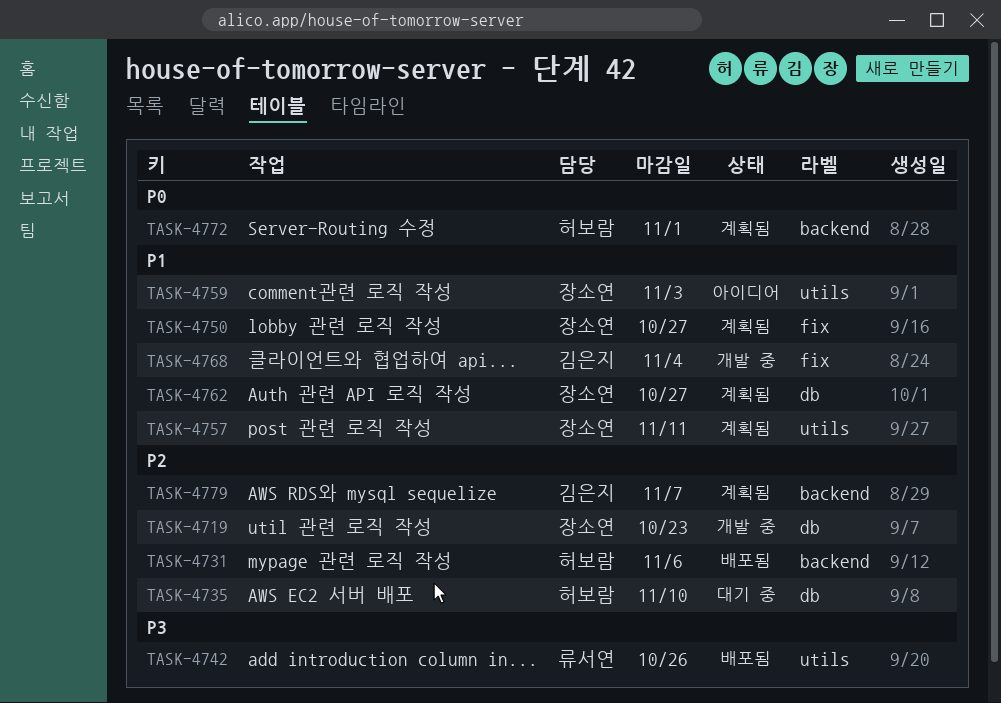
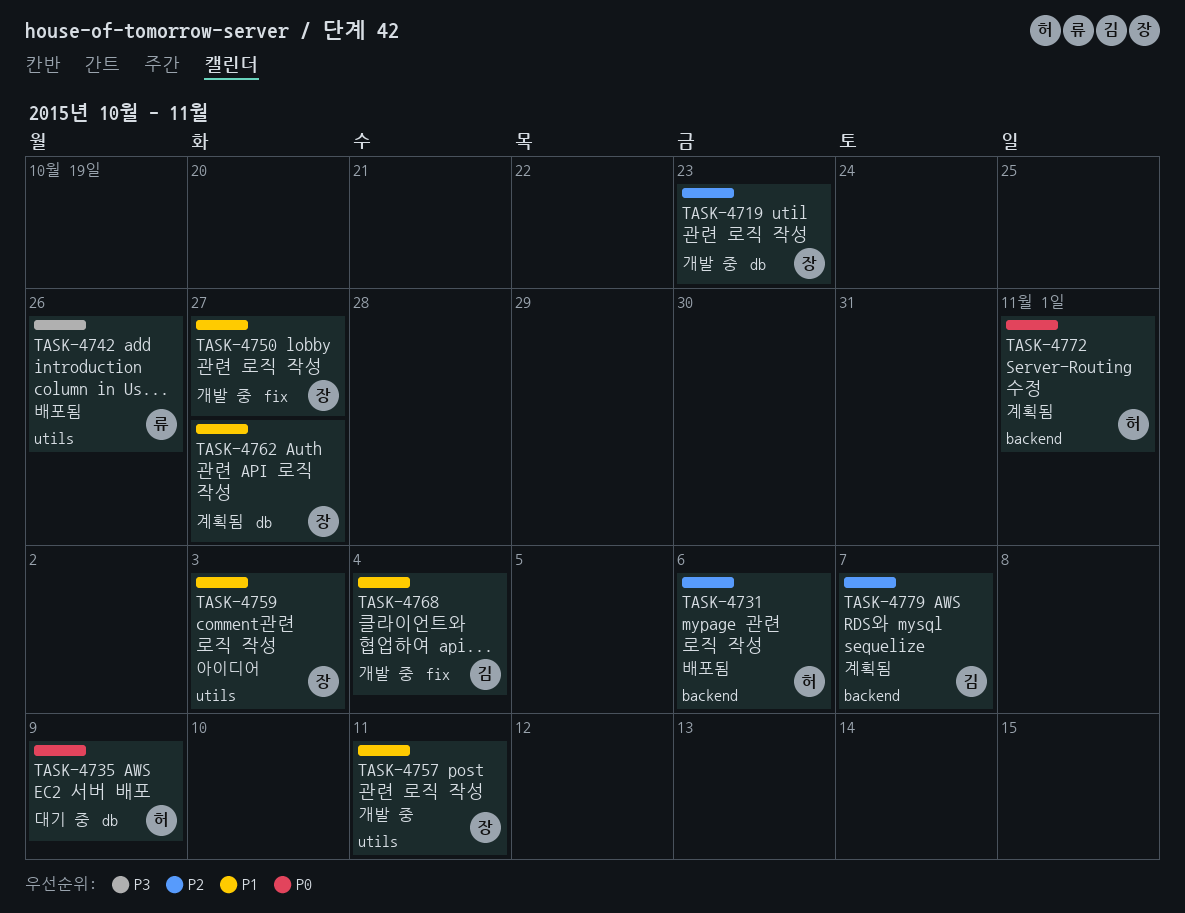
TASK-4735, priority: P2 -> P0
TASK-4735, due: Nov 10 -> Nov 9
TASK-4750, status: 계획됨 -> 개발 중
TASK-4757, status: 계획됨 -> 개발 중

